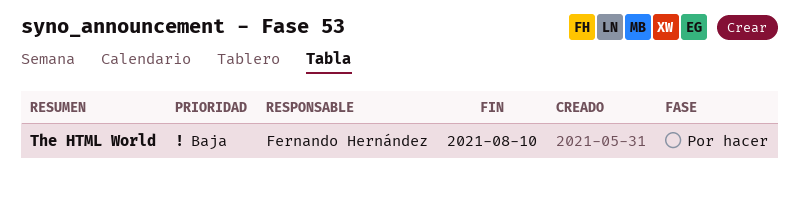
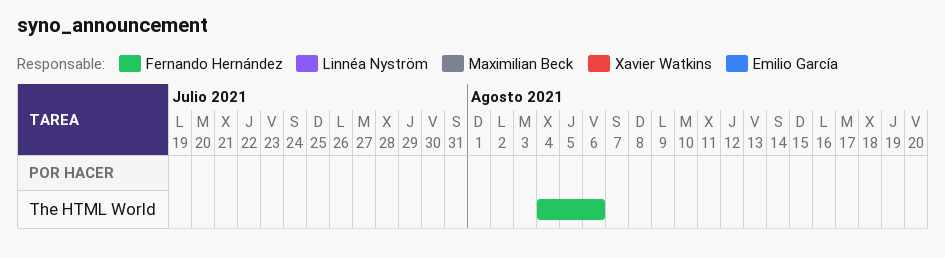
The HTML World, due: Aug 10 -> Aug 6

